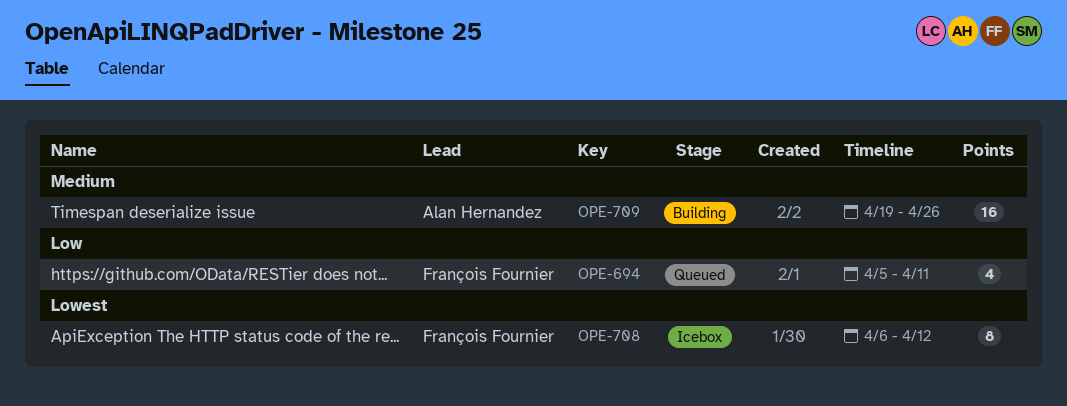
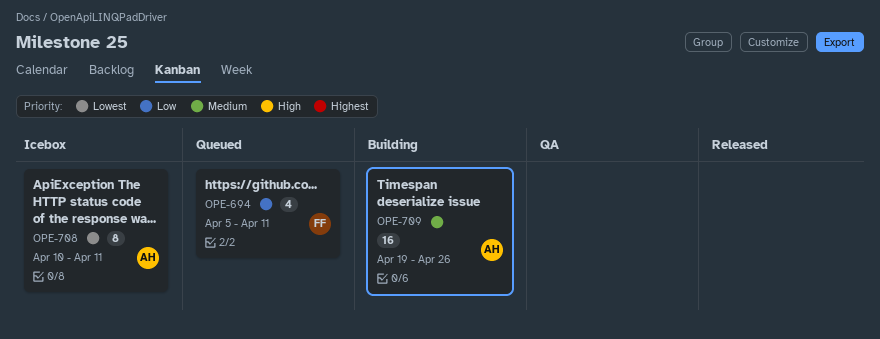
OPE-708, owner: François Fournier -> Alan Hernandez
OPE-708, start: Apr 6 -> Apr 10
OPE-708, due: Apr 12 -> Apr 11

